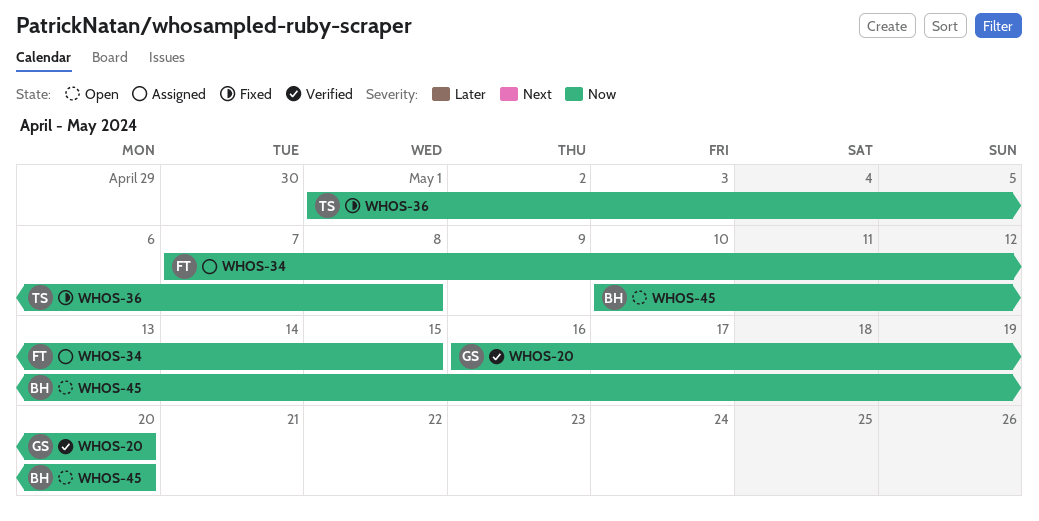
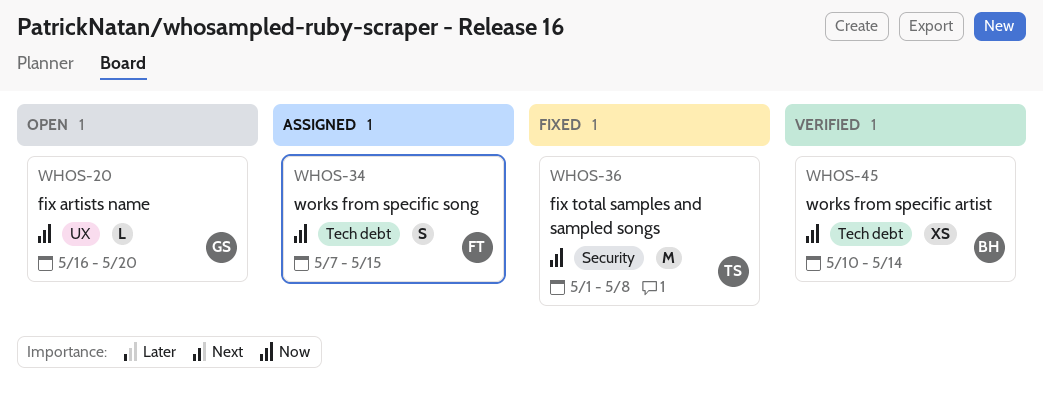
WHOS-20, status: Verified -> Open
WHOS-45, status: Open -> Verified
WHOS-45, due: May 20 -> May 14

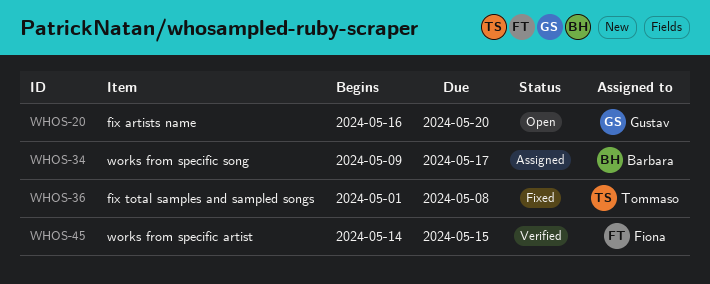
WHOS-34, owner: Fiona -> Barbara
WHOS-34, start: May 7 -> May 9
WHOS-34, due: May 15 -> May 17
WHOS-45, owner: Barbara -> Fiona
WHOS-45, start: May 10 -> May 14
WHOS-45, due: May 14 -> May 15

